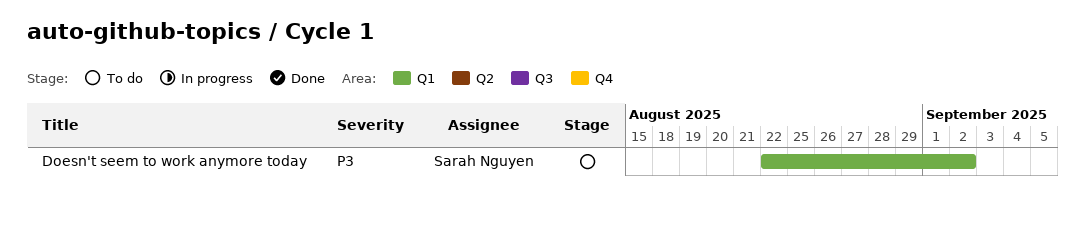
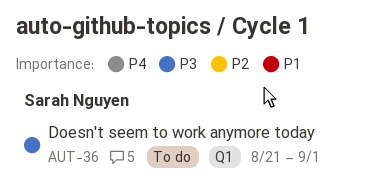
Doesn't seem to work anymore today, start: Aug 22 -> Aug 21
Doesn't seem to work anymore today, due: Sep 2 -> Sep 1

